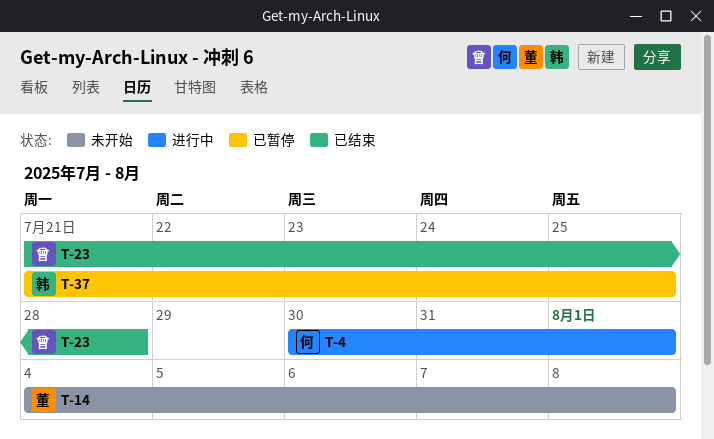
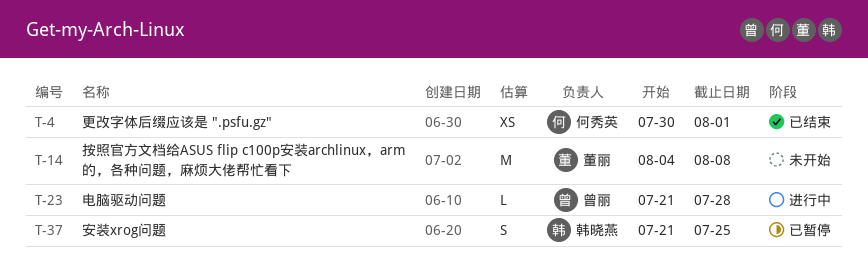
T-4, status: 进行中 -> 已结束
T-23, status: 已结束 -> 进行中

